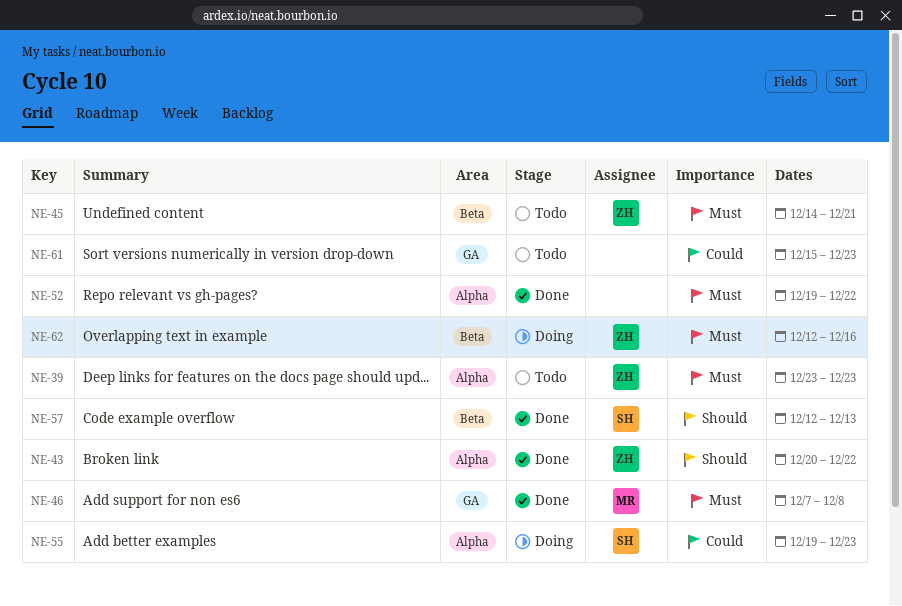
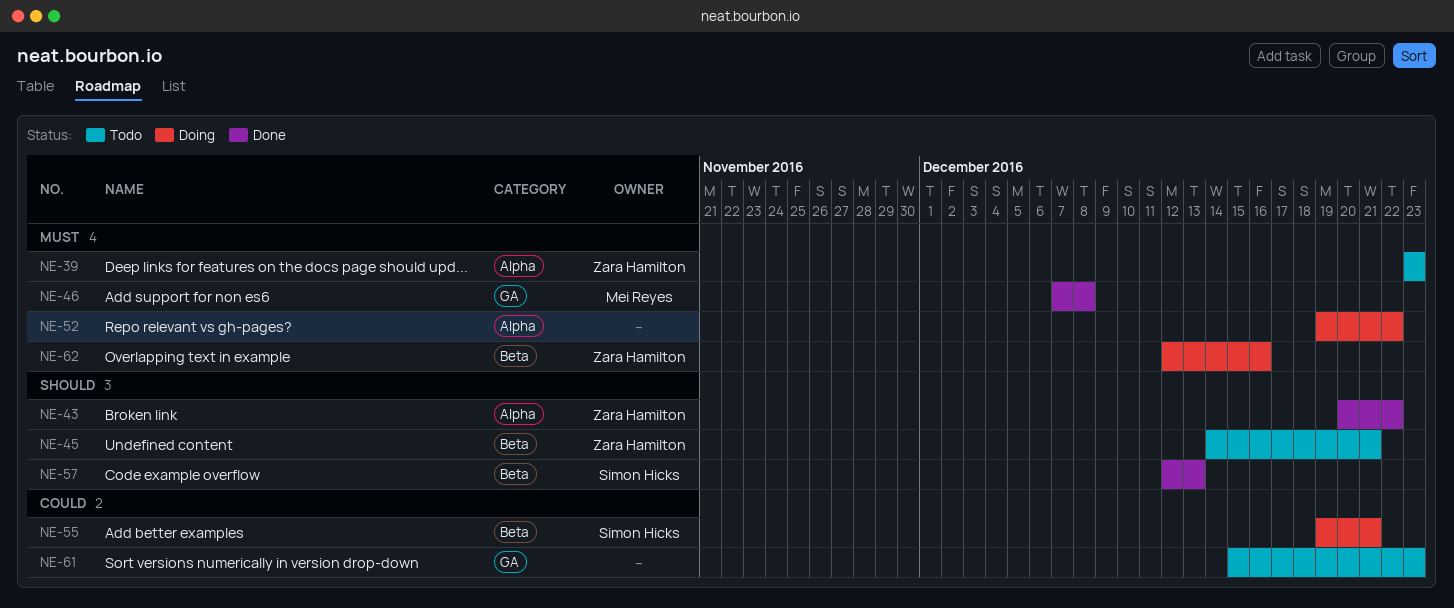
NE-45, priority: Must -> Should
NE-52, status: Done -> Doing
NE-55, label: Alpha -> Beta
NE-55, due: Dec 23 -> Dec 21

